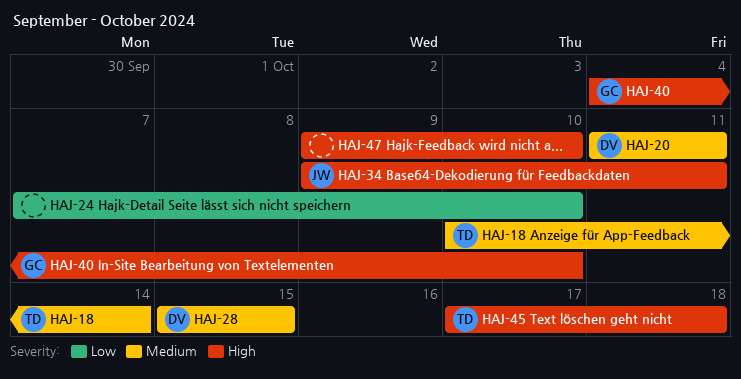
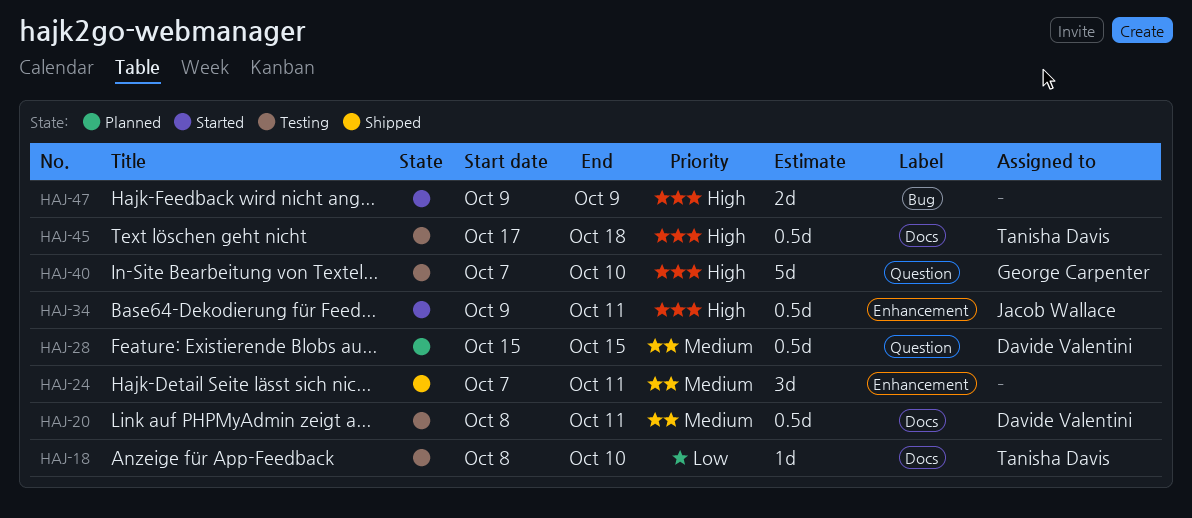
HAJ-18, priority: Medium -> Low
HAJ-18, start: Oct 10 -> Oct 8
HAJ-18, due: Oct 14 -> Oct 10
HAJ-20, start: Oct 11 -> Oct 8
HAJ-24, priority: Low -> Medium
HAJ-24, due: Oct 10 -> Oct 11
HAJ-40, start: Oct 4 -> Oct 7
HAJ-47, due: Oct 10 -> Oct 9

